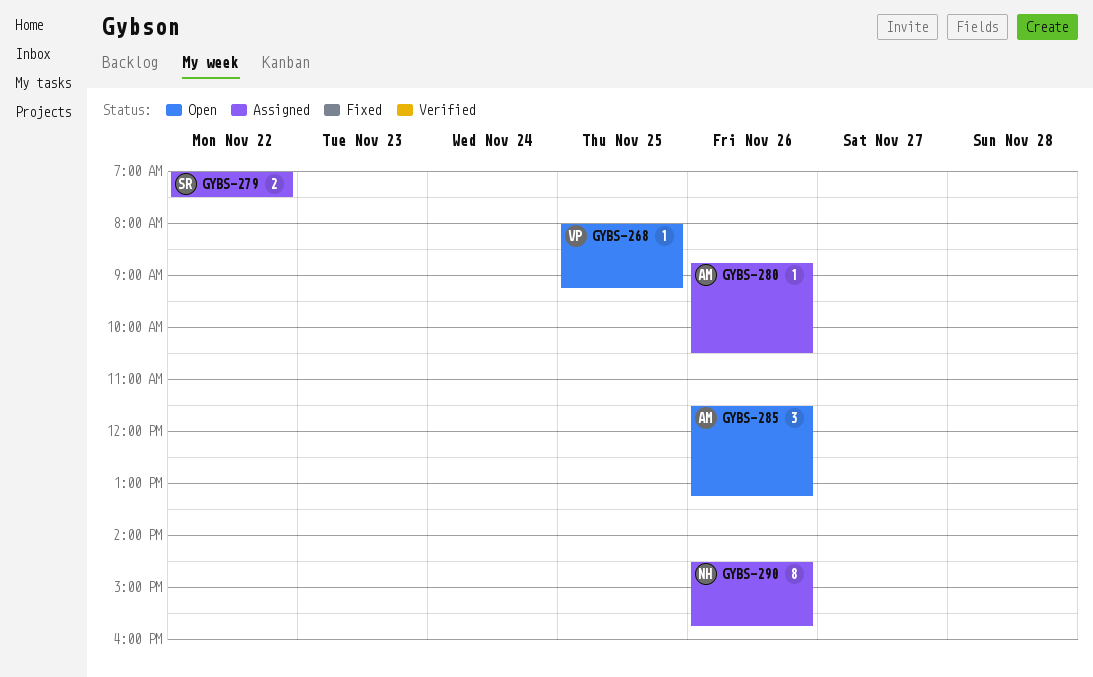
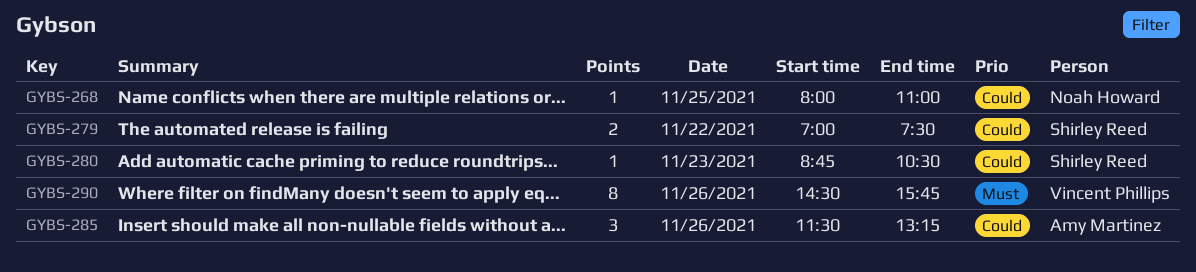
GYBS-268, owner: Vincent Phillips -> Noah Howard
GYBS-268, ends: 09:15 -> 11:00
GYBS-280, owner: Amy Martinez -> Shirley Reed
GYBS-280, day: Nov 26 -> Nov 23
GYBS-290, owner: Noah Howard -> Vincent Phillips

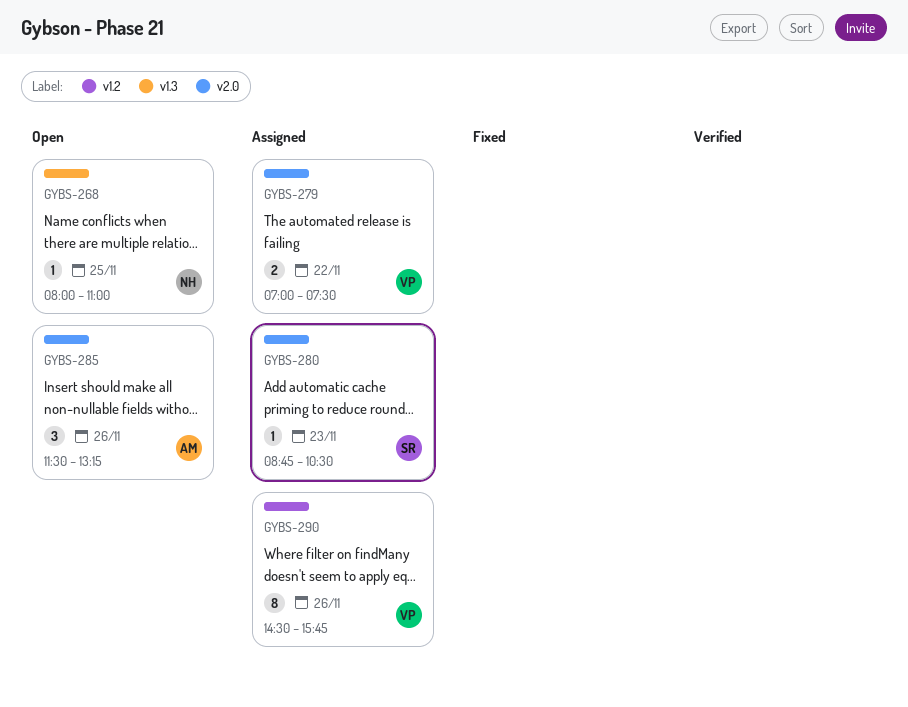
GYBS-279, owner: Shirley Reed -> Vincent Phillips

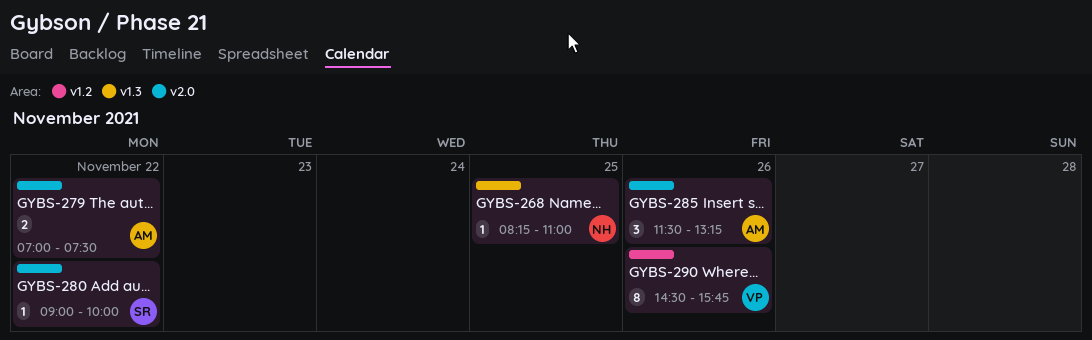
GYBS-268, begins: 08:00 -> 08:15
GYBS-279, owner: VP -> AM
GYBS-280, day: Nov 23 -> Nov 22
GYBS-280, begins: 08:45 -> 09:00
GYBS-280, ends: 10:30 -> 10:00

